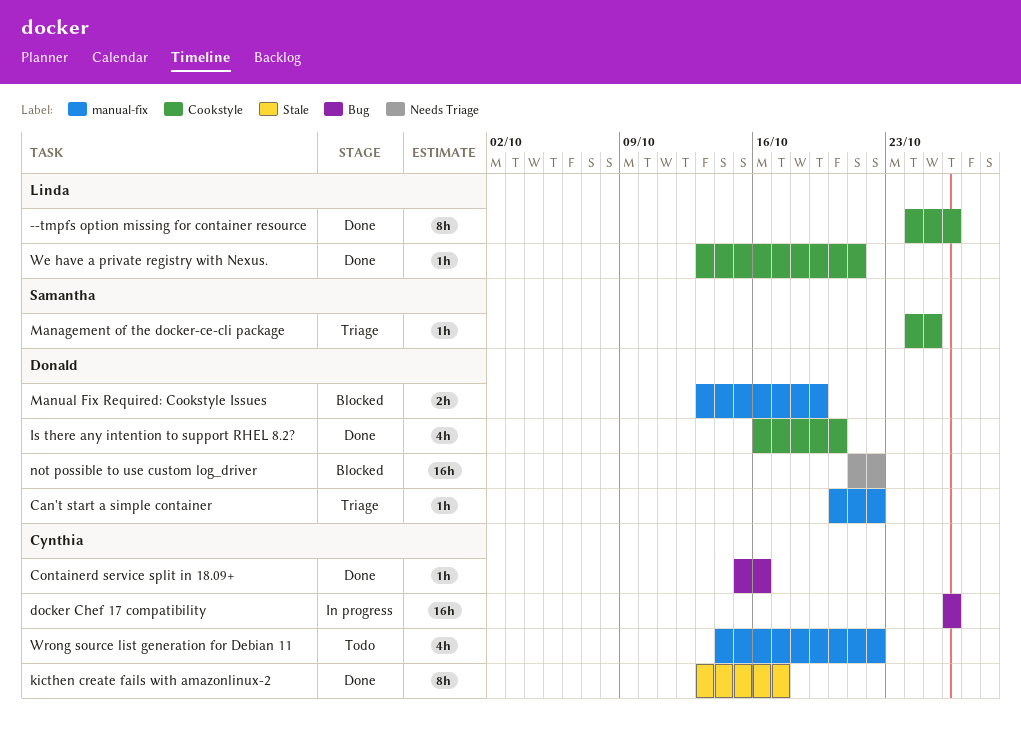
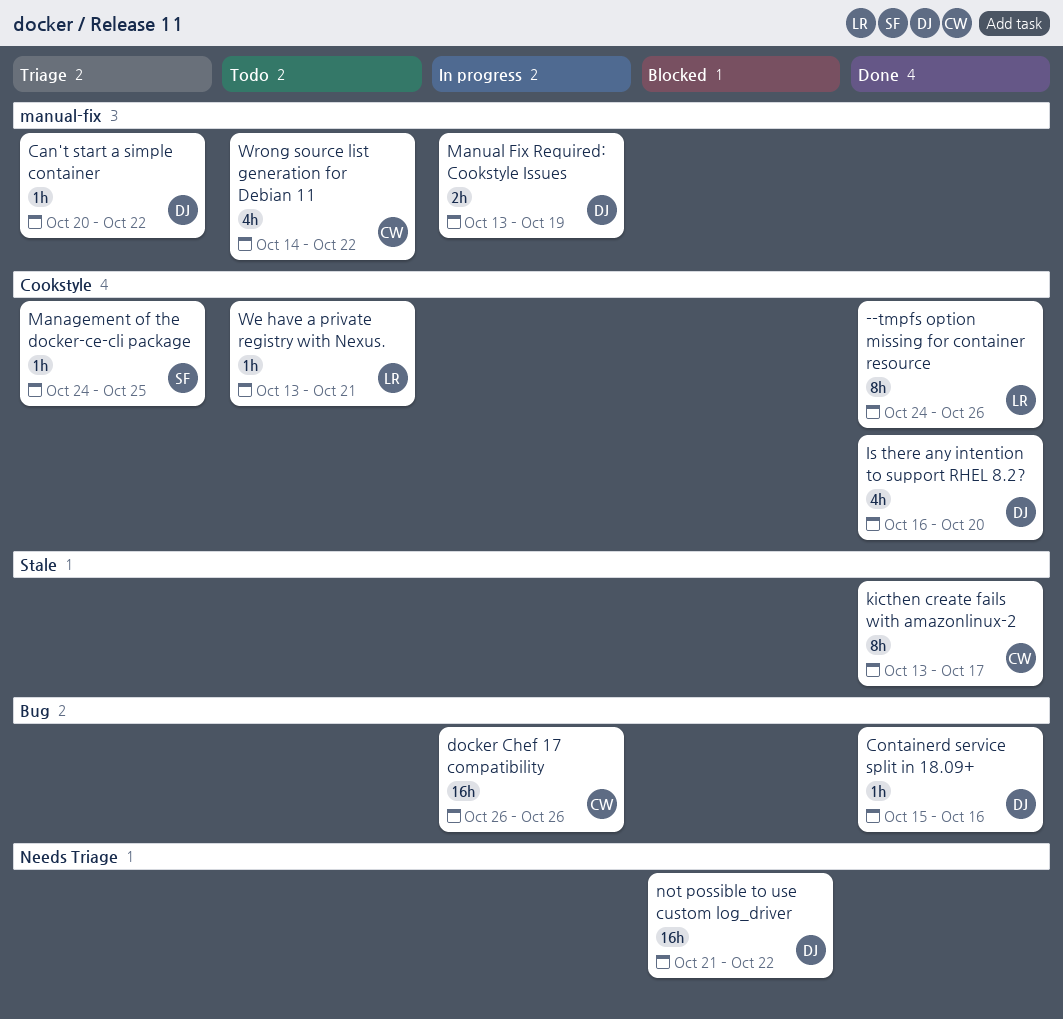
Containerd service split in 18.09+, owner: Cynthia -> Donald
Manual Fix Required: Cookstyle Issues, status: Blocked -> In progress
We have a private registry with Nexus., status: Done -> Todo

